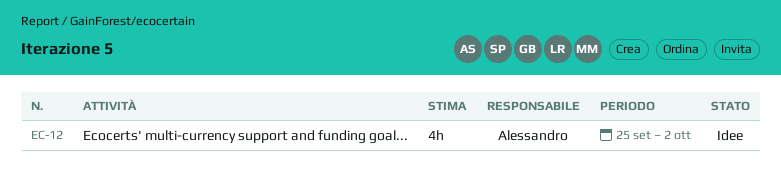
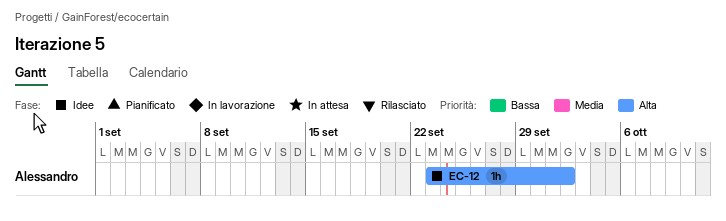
EC-12, estimate: 4h -> 1h
EC-12, start: Sep 25 -> Sep 23

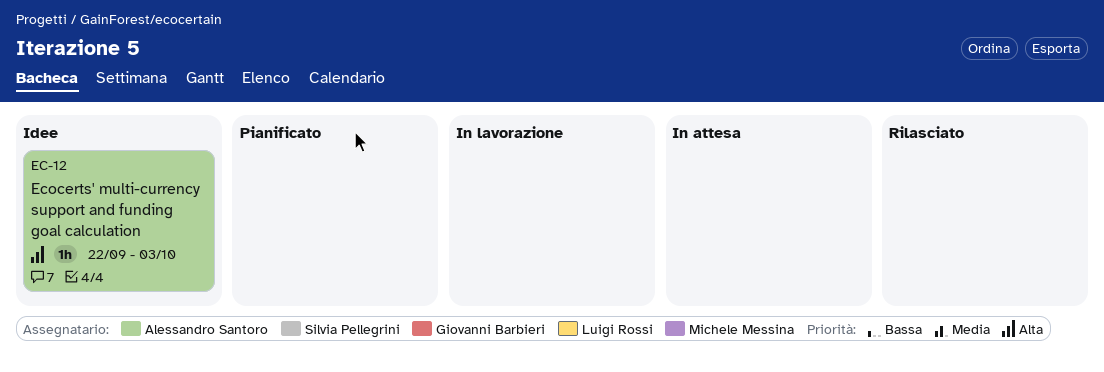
EC-12, start: Sep 23 -> Sep 22
EC-12, due: Oct 2 -> Oct 3

